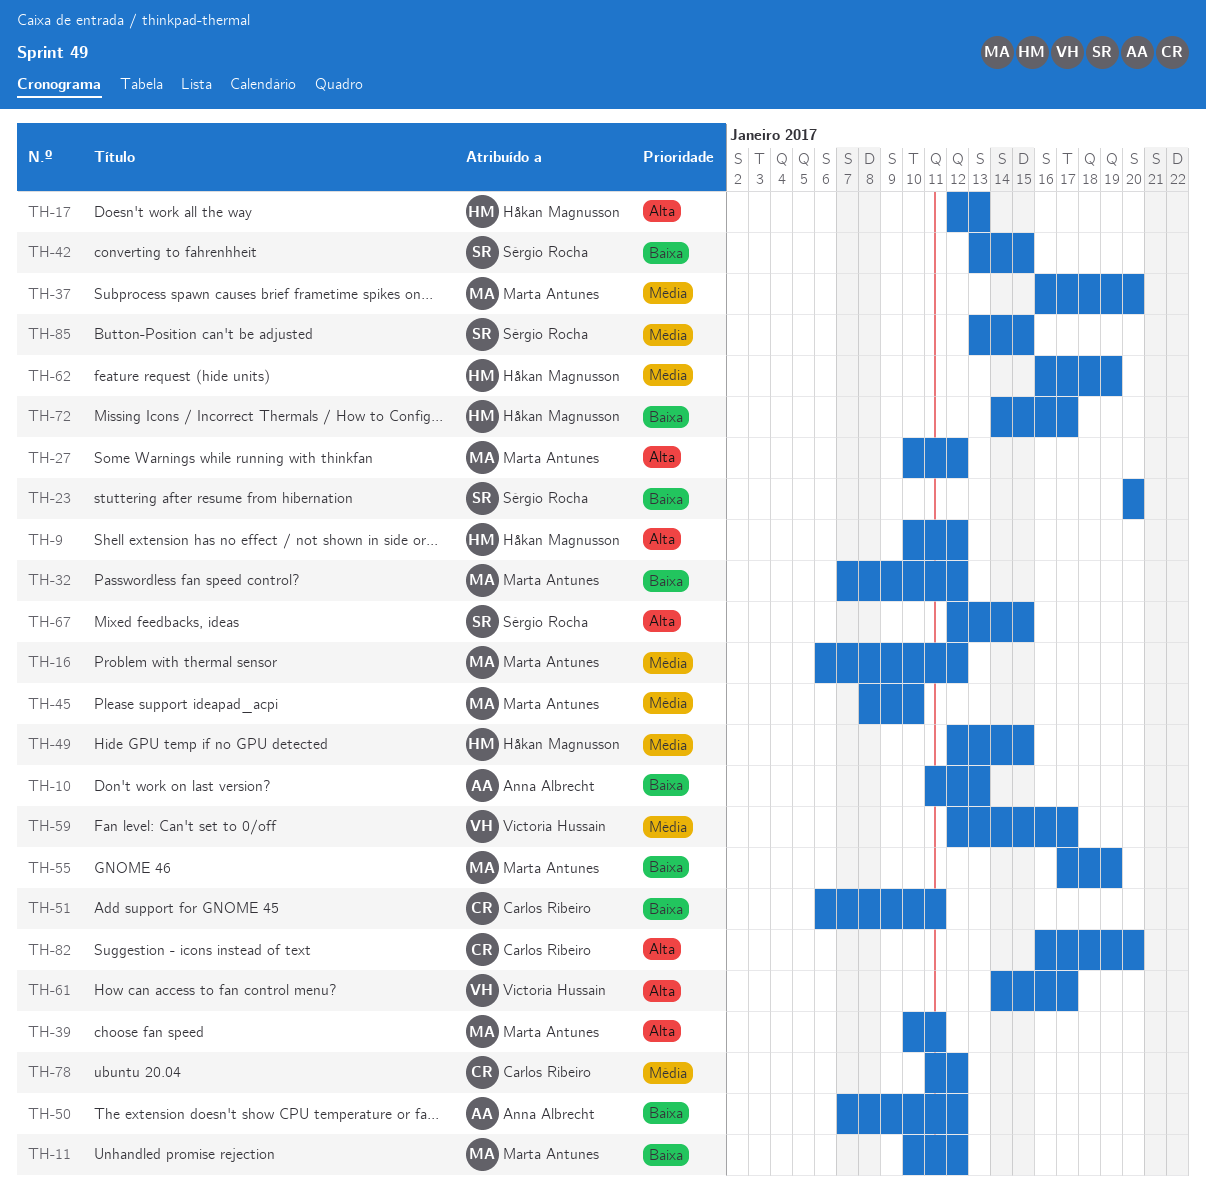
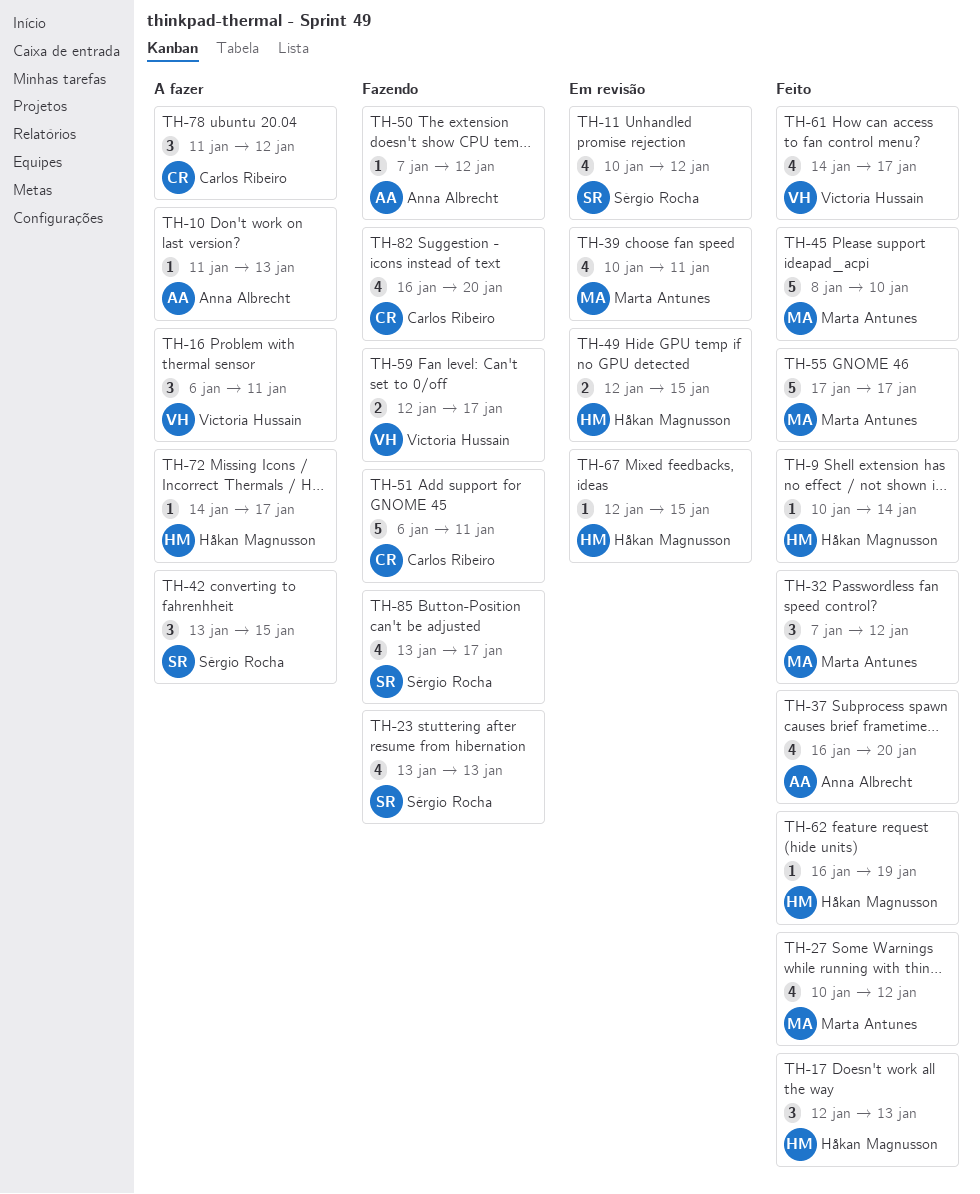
TH-9, due: Jan 12 -> Jan 14
TH-11, owner: Marta Antunes -> Sérgio Rocha
TH-16, owner: Marta Antunes -> Victoria Hussain
TH-16, due: Jan 12 -> Jan 11
TH-23, start: Jan 20 -> Jan 13
TH-23, due: Jan 20 -> Jan 13
TH-37, owner: Marta Antunes -> Anna Albrecht
TH-55, due: Jan 19 -> Jan 17
TH-67, owner: Sérgio Rocha -> Håkan Magnusson
TH-85, due: Jan 15 -> Jan 17

